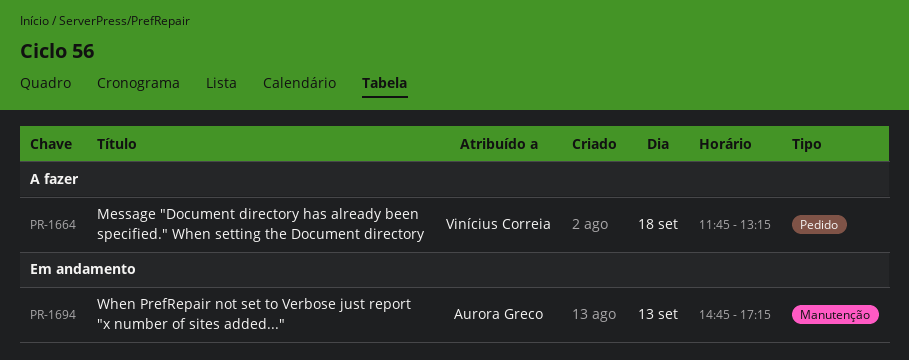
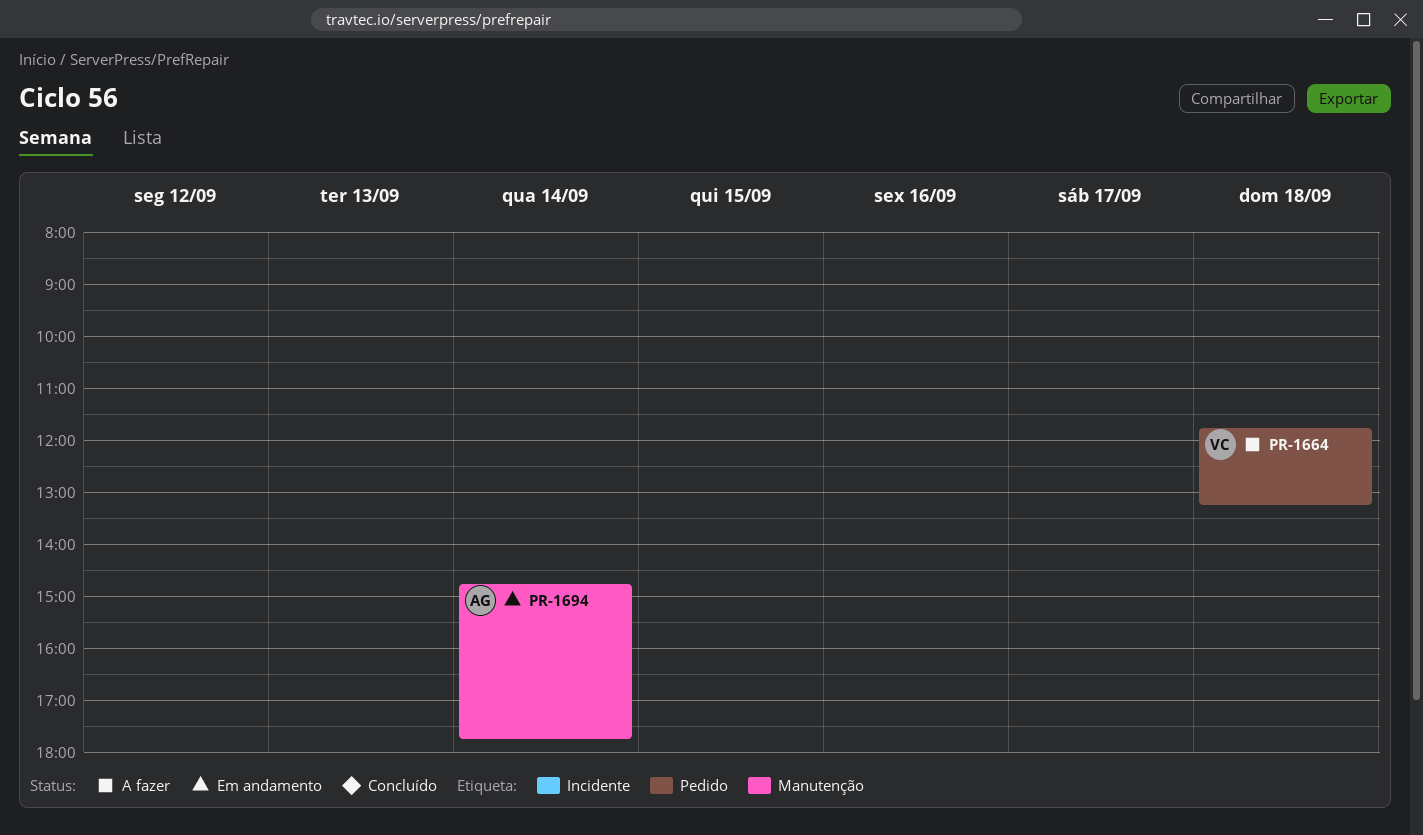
PR-1694, day: Sep 13 -> Sep 14
PR-1694, ends: 17:15 -> 17:45

